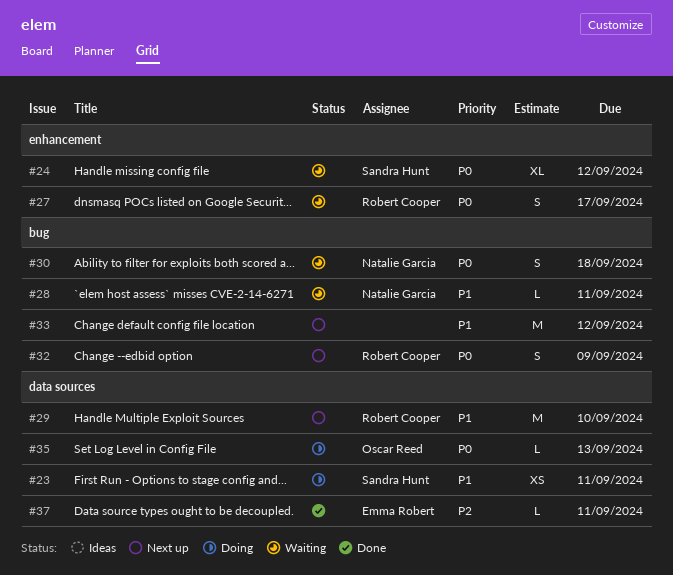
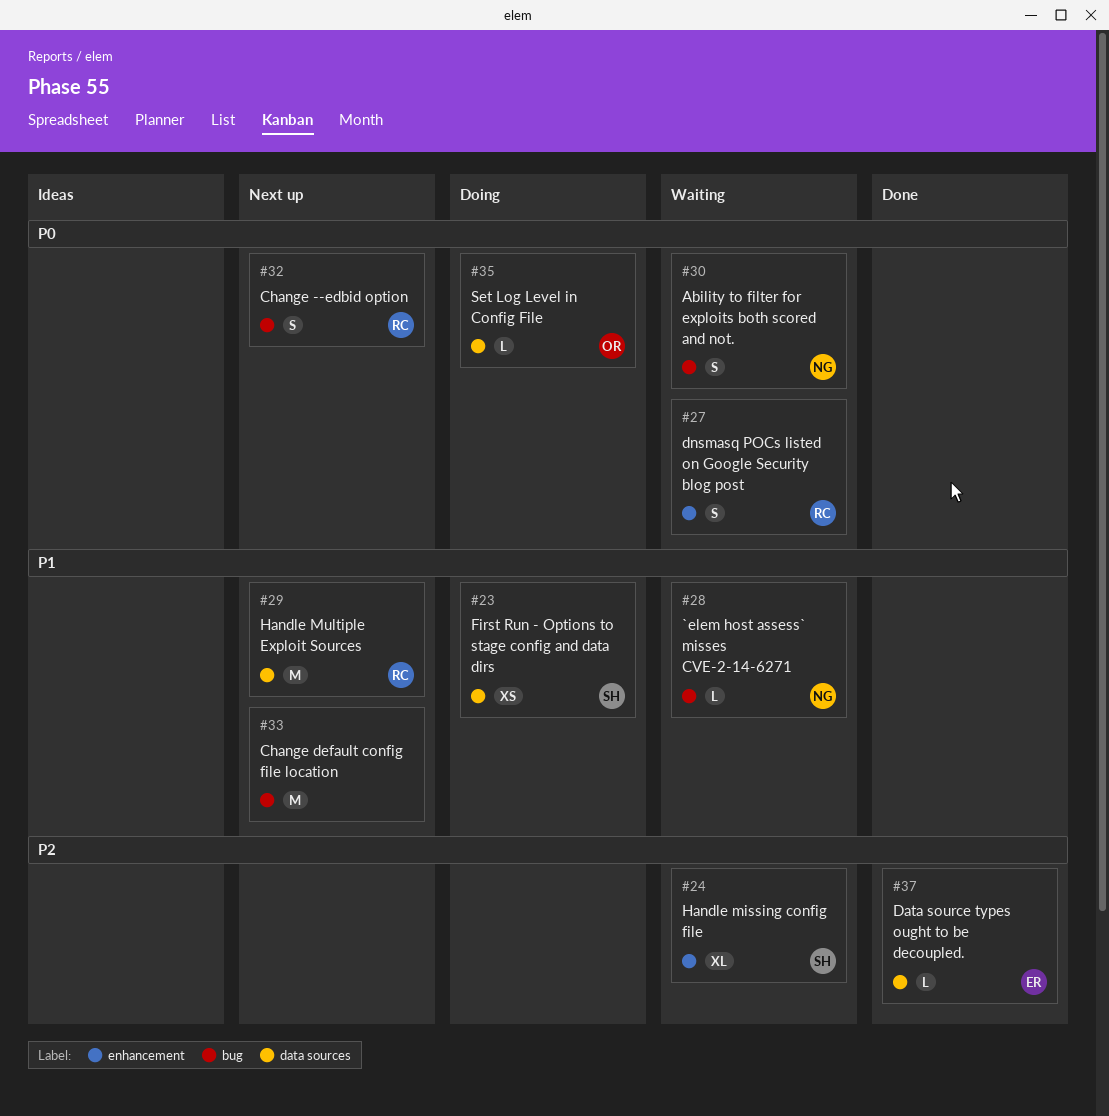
#24, priority: P0 -> P2

